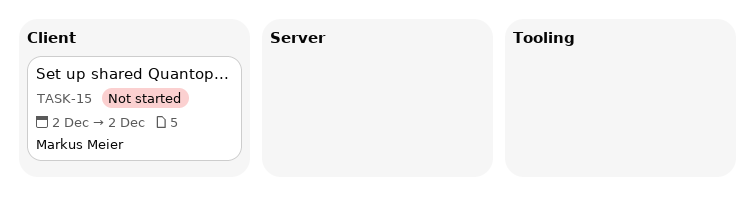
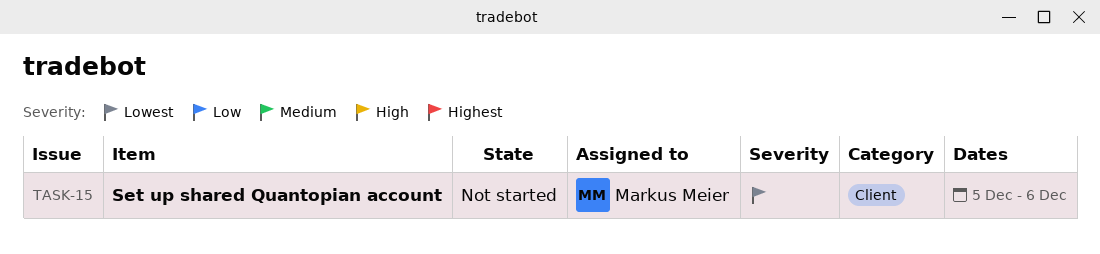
TASK-15, start: Dec 2 -> Dec 5
TASK-15, due: Dec 2 -> Dec 6

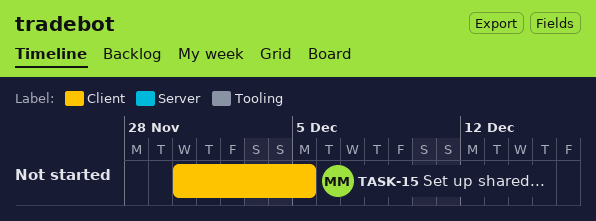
TASK-15, start: Dec 5 -> Nov 30
TASK-15, due: Dec 6 -> Dec 5

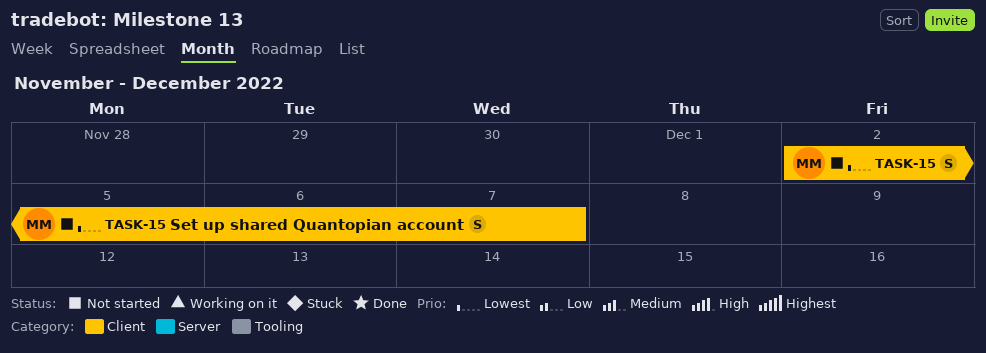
TASK-15, start: Nov 30 -> Dec 2
TASK-15, due: Dec 5 -> Dec 7

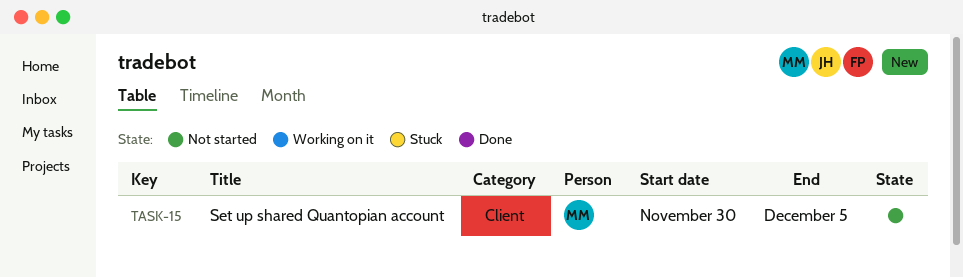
TASK-15, start: Dec 2 -> Nov 30
TASK-15, due: Dec 7 -> Dec 5

